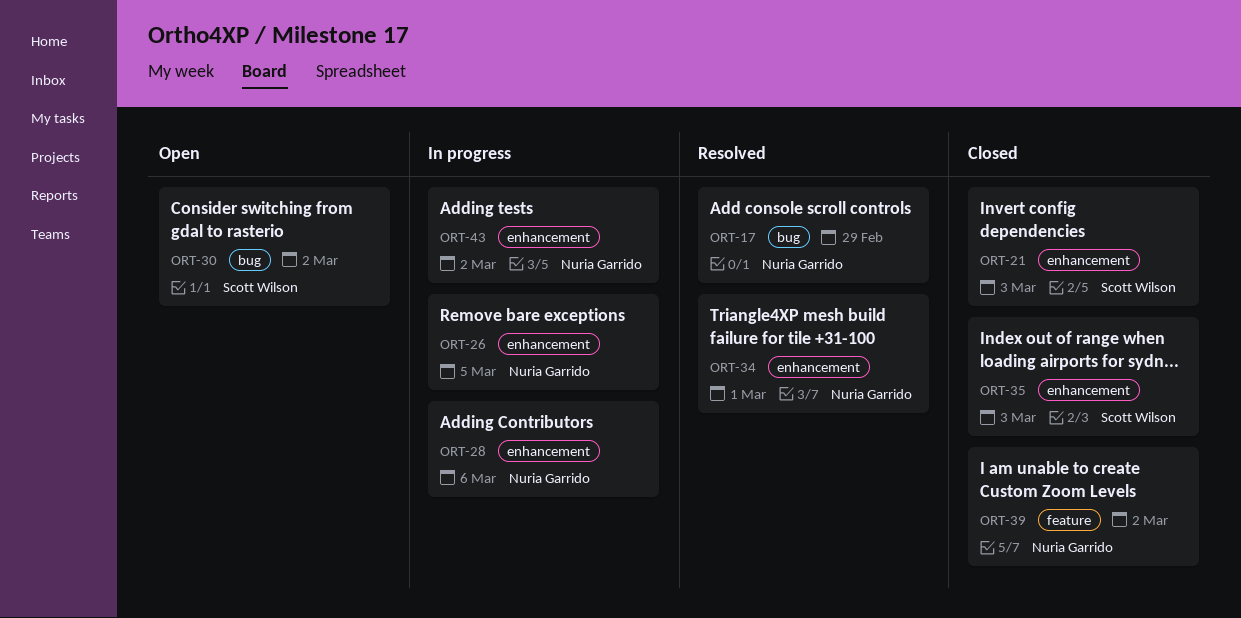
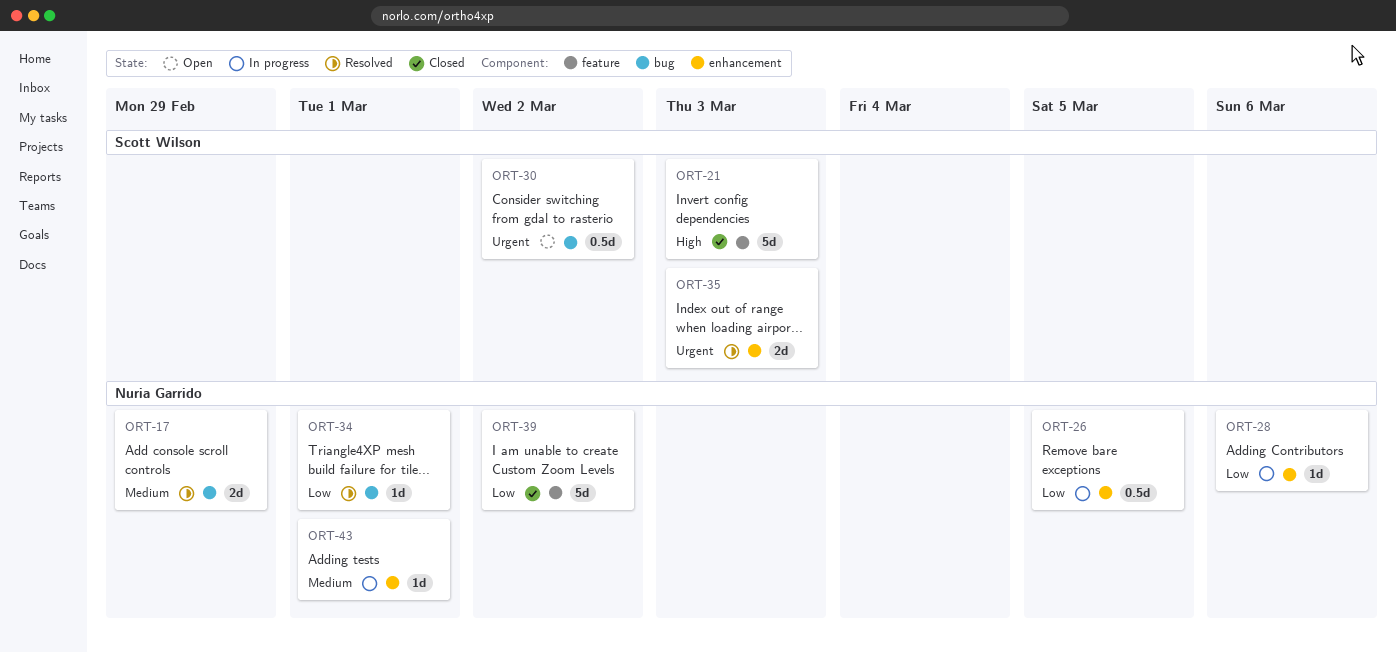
ORT-21, label: enhancement -> feature
ORT-34, label: enhancement -> bug
ORT-35, status: Closed -> Resolved
ORT-43, due: Mar 2 -> Mar 1

